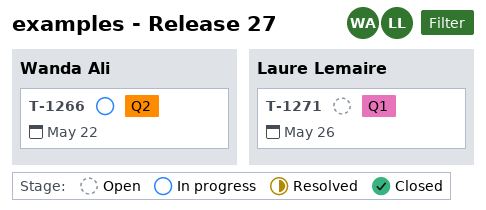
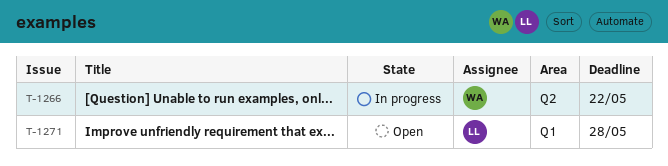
T-1271, due: May 26 -> May 28

